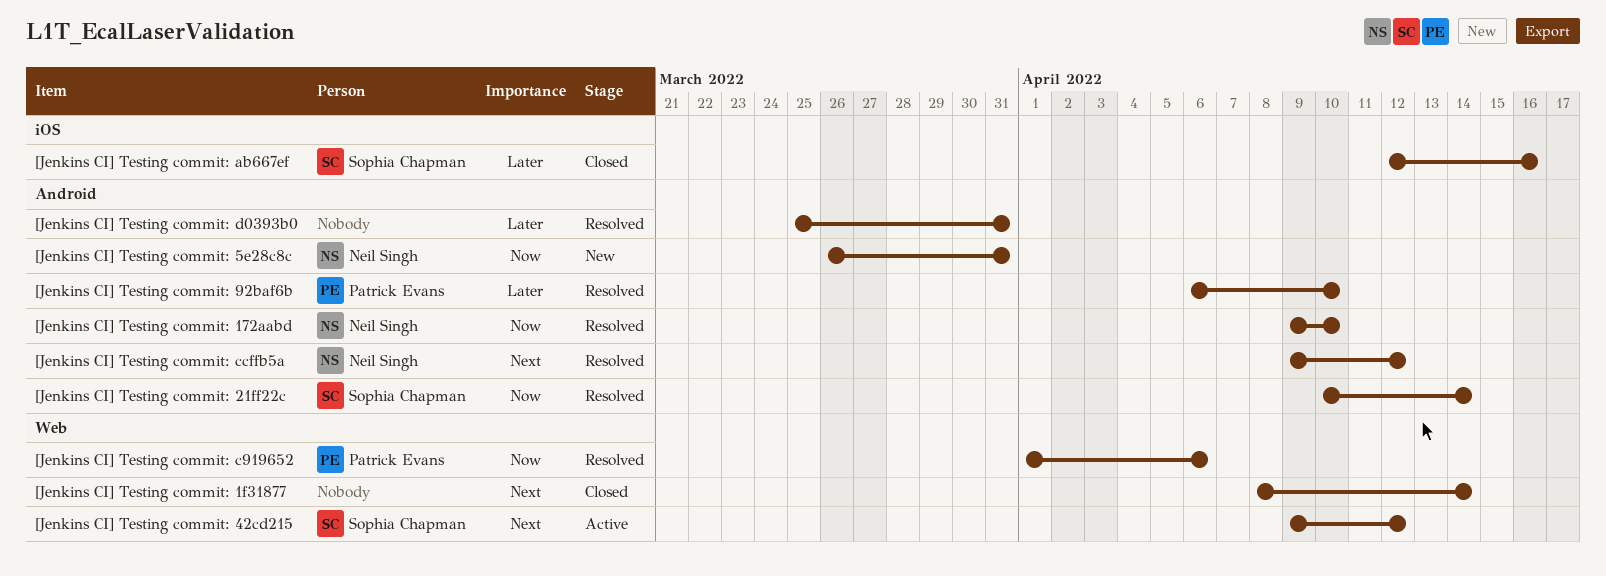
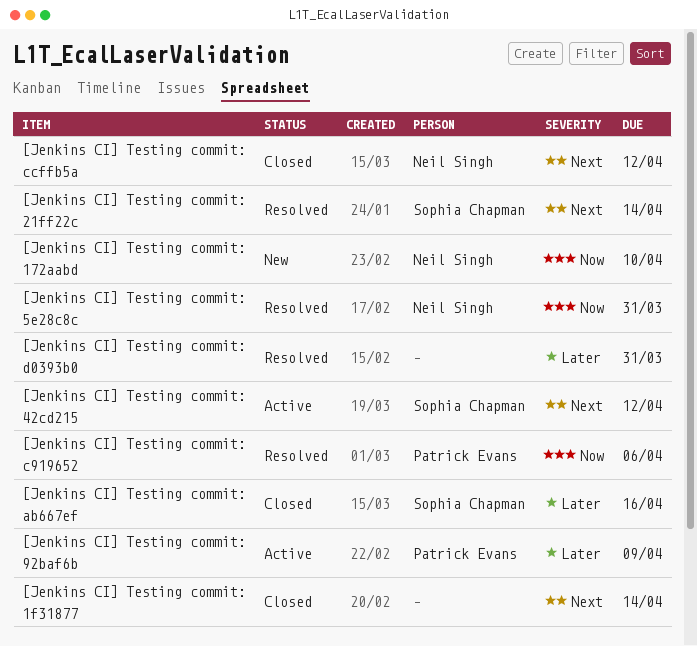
[Jenkins CI] Testing commit: 172aabd, status: Resolved -> New
[Jenkins CI] Testing commit: 21ff22c, priority: Now -> Next
[Jenkins CI] Testing commit: 5e28c8c, status: New -> Resolved
[Jenkins CI] Testing commit: 92baf6b, status: Resolved -> Active
[Jenkins CI] Testing commit: 92baf6b, due: Apr 10 -> Apr 9
[Jenkins CI] Testing commit: ccffb5a, status: Resolved -> Closed

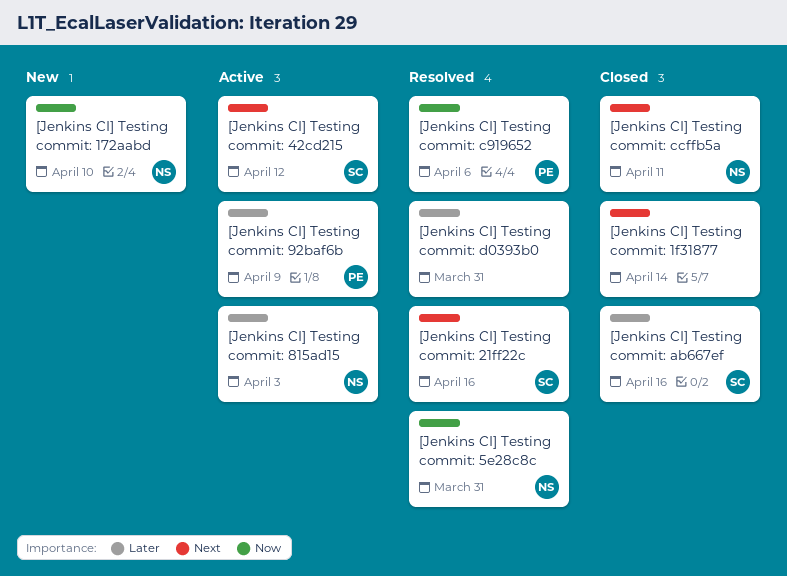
[Jenkins CI] Testing commit: 21ff22c, due: Apr 14 -> Apr 16
[Jenkins CI] Testing commit: 815ad15: none -> present
[Jenkins CI] Testing commit: ccffb5a, due: Apr 12 -> Apr 11

